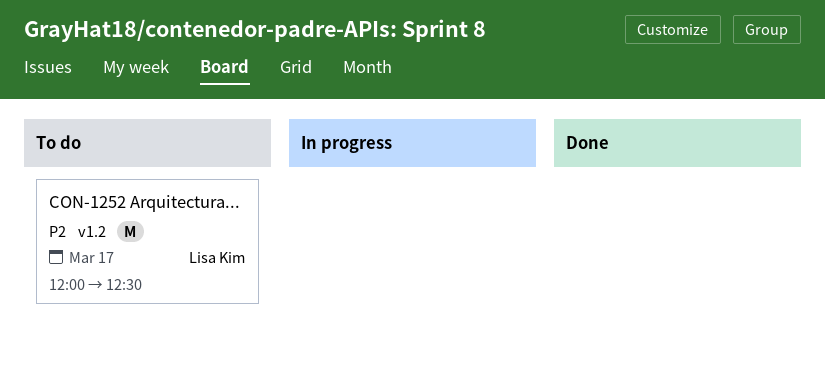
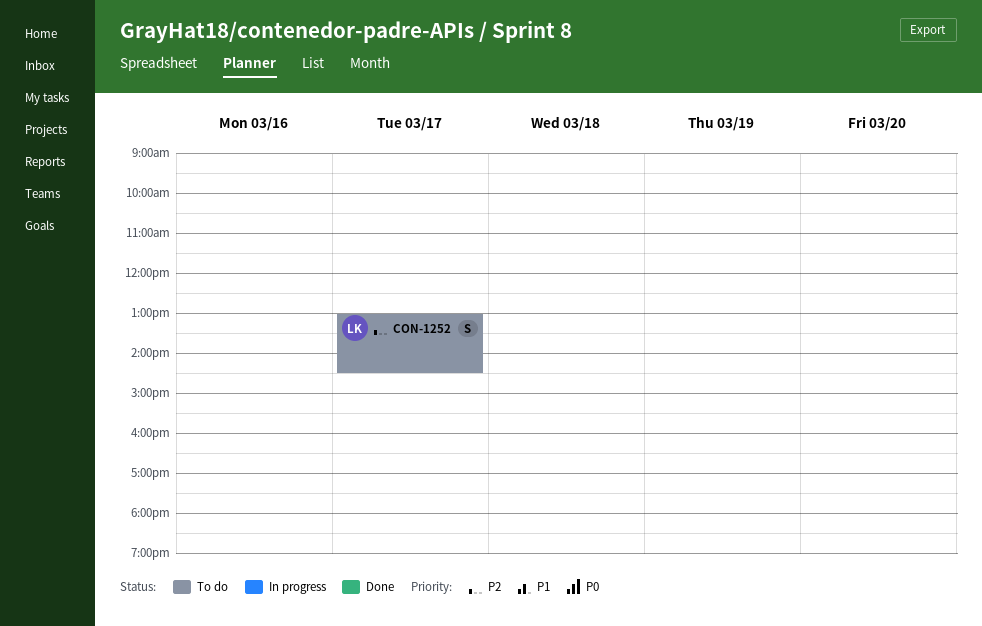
CON-1252, estimate: M -> S
CON-1252, begins: 12:00 -> 13:00
CON-1252, ends: 12:30 -> 14:30

